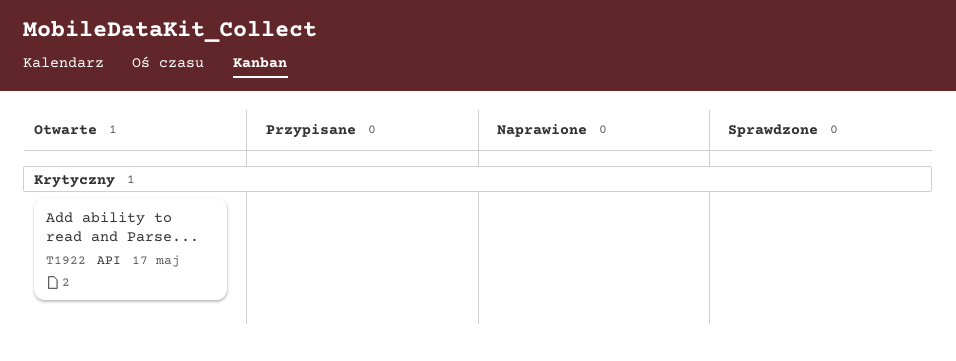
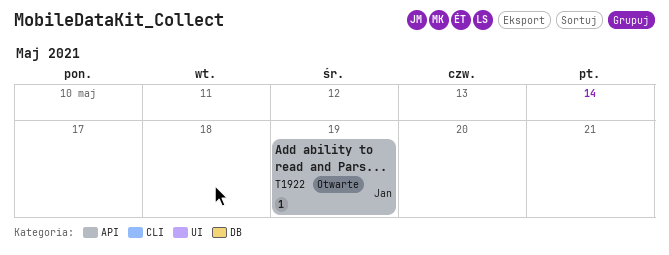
T1922, due: May 17 -> May 19

